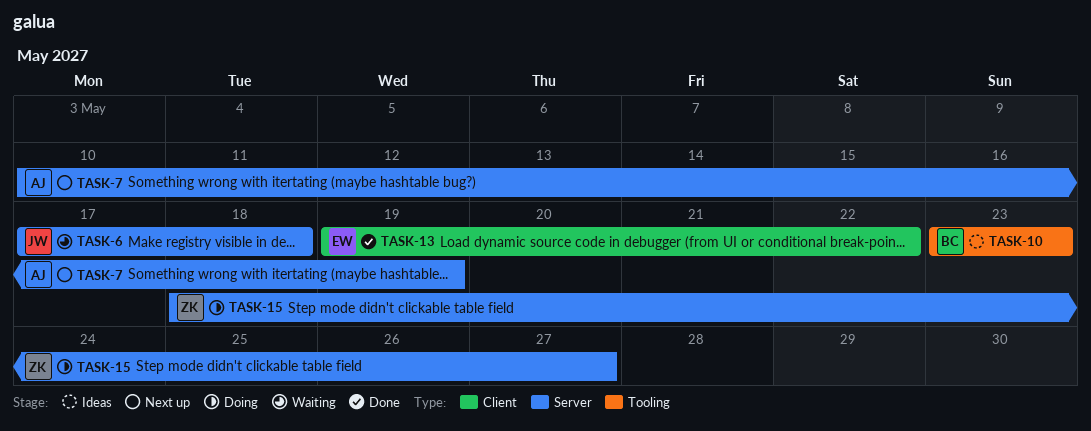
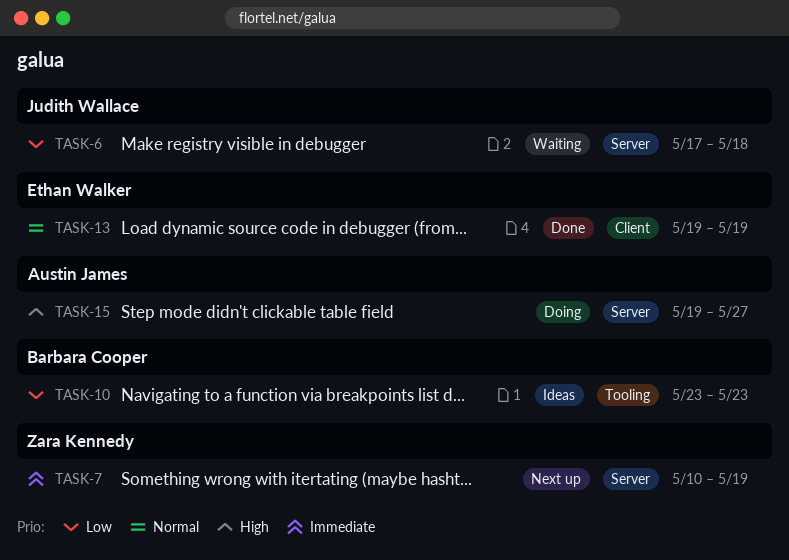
TASK-7, owner: Austin James -> Zara Kennedy
TASK-13, due: May 22 -> May 19
TASK-15, owner: Zara Kennedy -> Austin James
TASK-15, start: May 18 -> May 19

